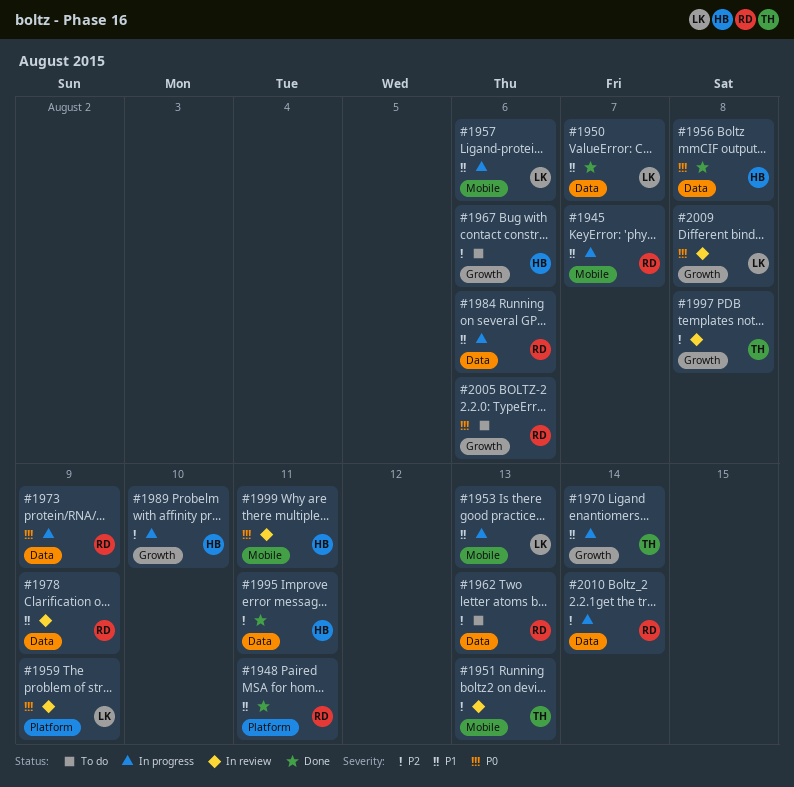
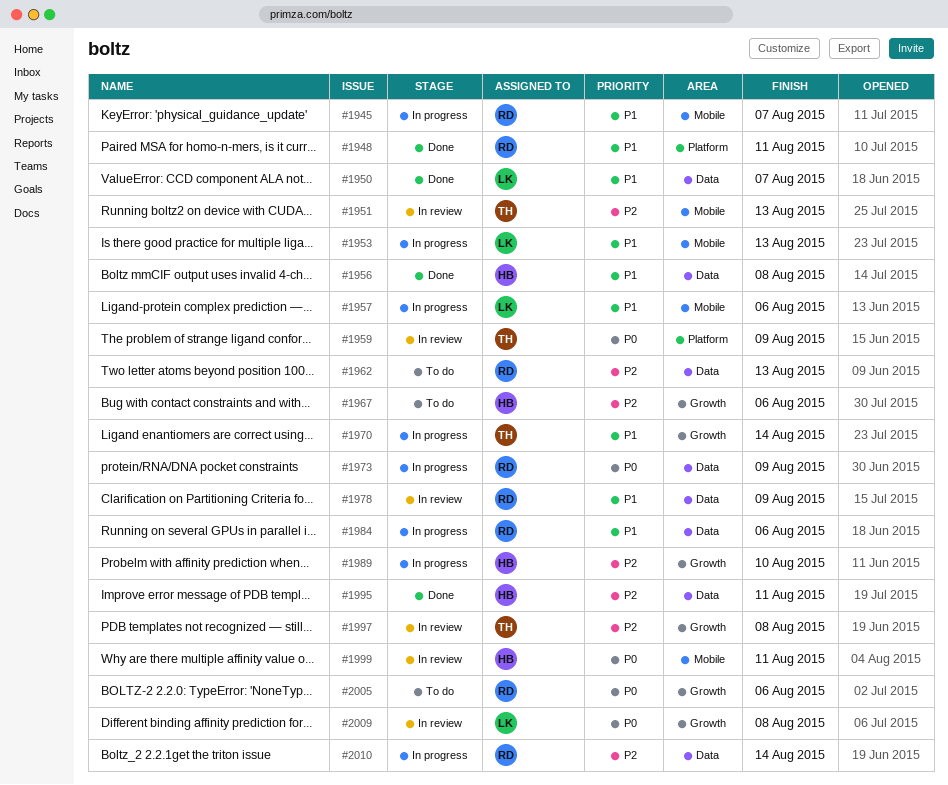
#1956, priority: P0 -> P1
#1959, owner: LK -> TH

